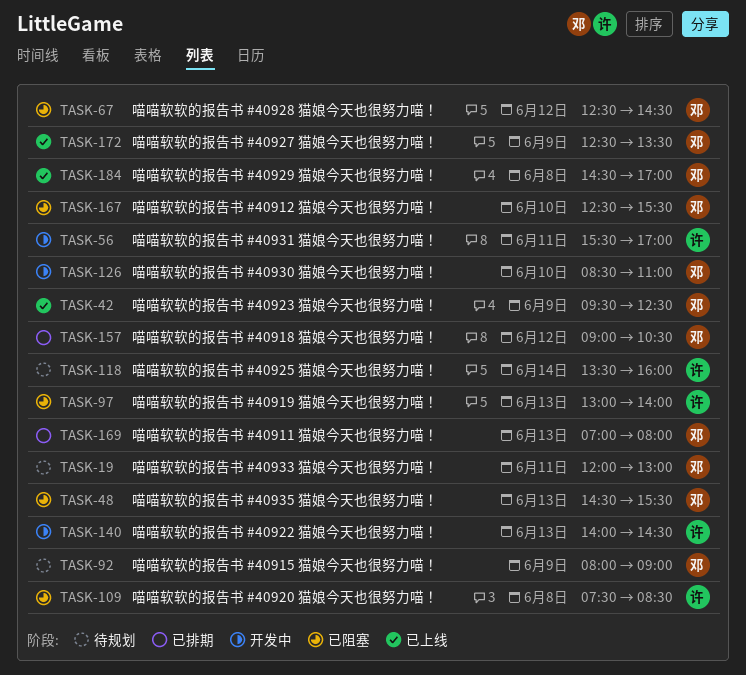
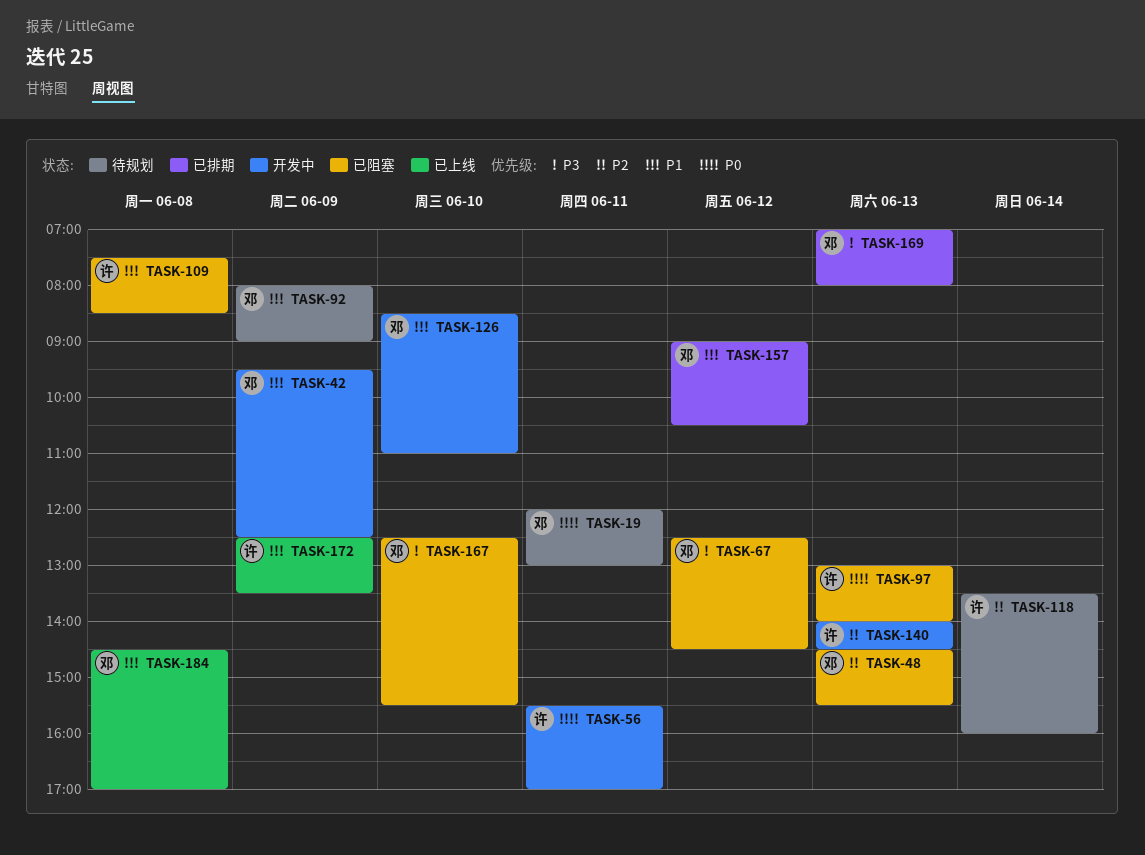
TASK-42, status: 已上线 -> 开发中
TASK-172, owner: 邓 -> 许

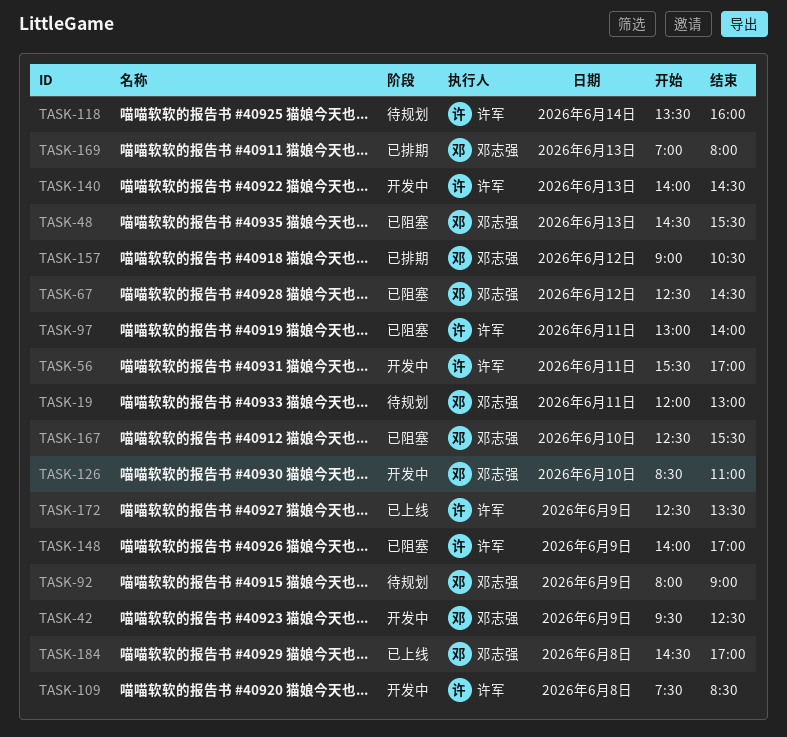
TASK-97, day: Jun 13 -> Jun 11
TASK-109, status: 已阻塞 -> 开发中
TASK-148: none -> present

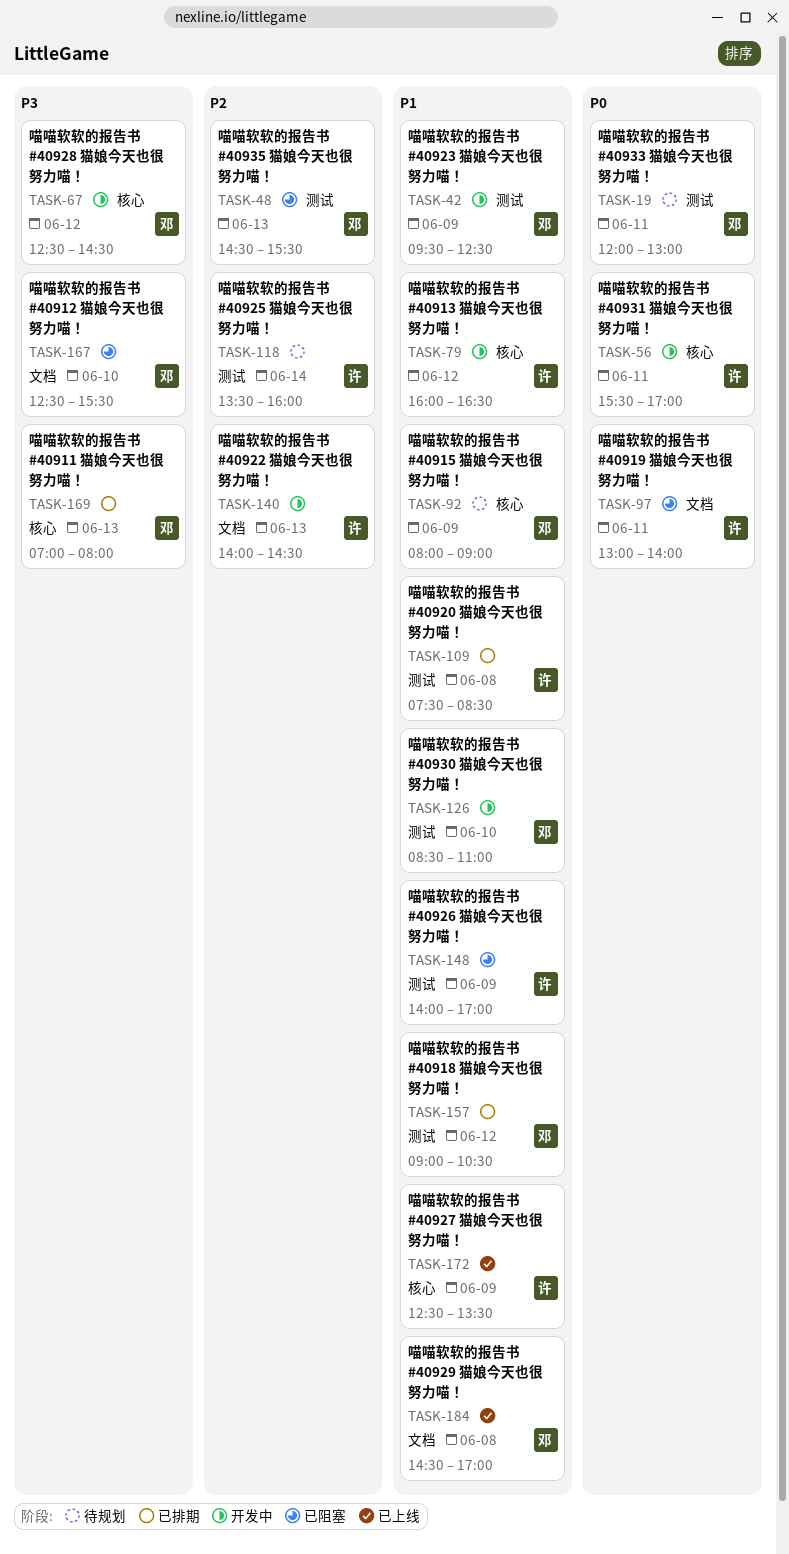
TASK-67, status: 已阻塞 -> 开发中
TASK-79: none -> present
TASK-109, status: 开发中 -> 已排期

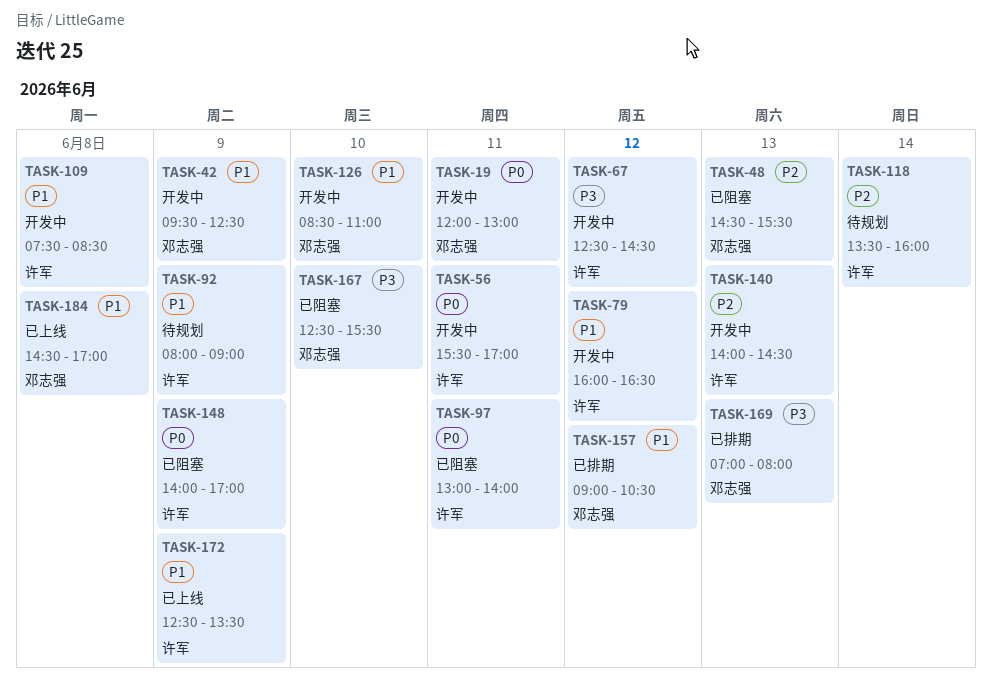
TASK-19, status: 待规划 -> 开发中
TASK-67, owner: 邓志强 -> 许军
TASK-92, owner: 邓志强 -> 许军
TASK-109, status: 已排期 -> 开发中
TASK-148, priority: P1 -> P0

